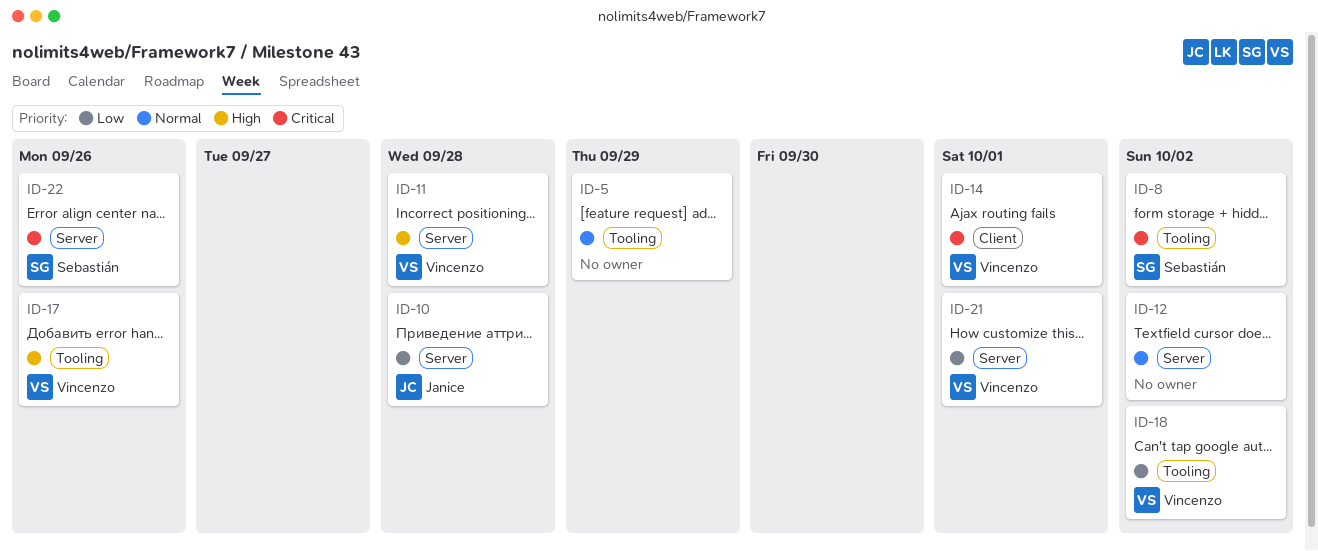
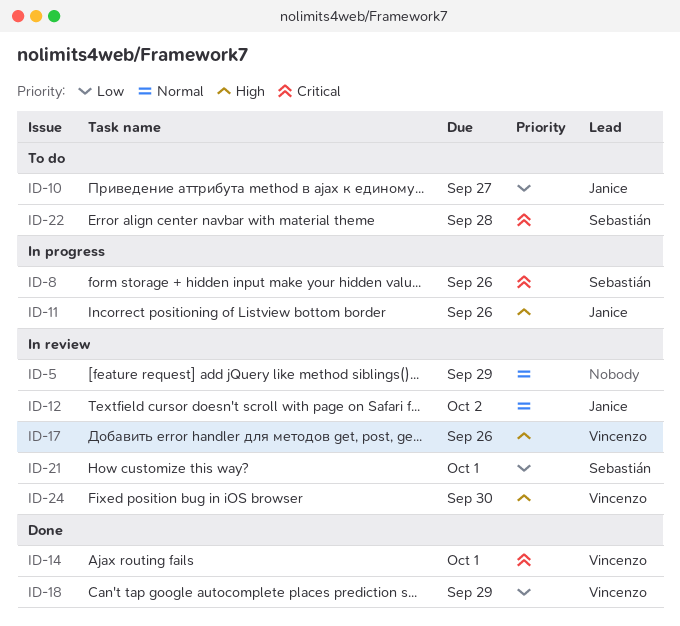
ID-8, due: Oct 2 -> Sep 26
ID-10, due: Sep 28 -> Sep 27
ID-11, owner: Vincenzo -> Janice
ID-11, due: Sep 28 -> Sep 26
ID-12, owner: none -> Janice
ID-18, due: Oct 2 -> Sep 29
ID-21, owner: Vincenzo -> Sebastián
ID-22, due: Sep 26 -> Sep 28
ID-24: none -> present

